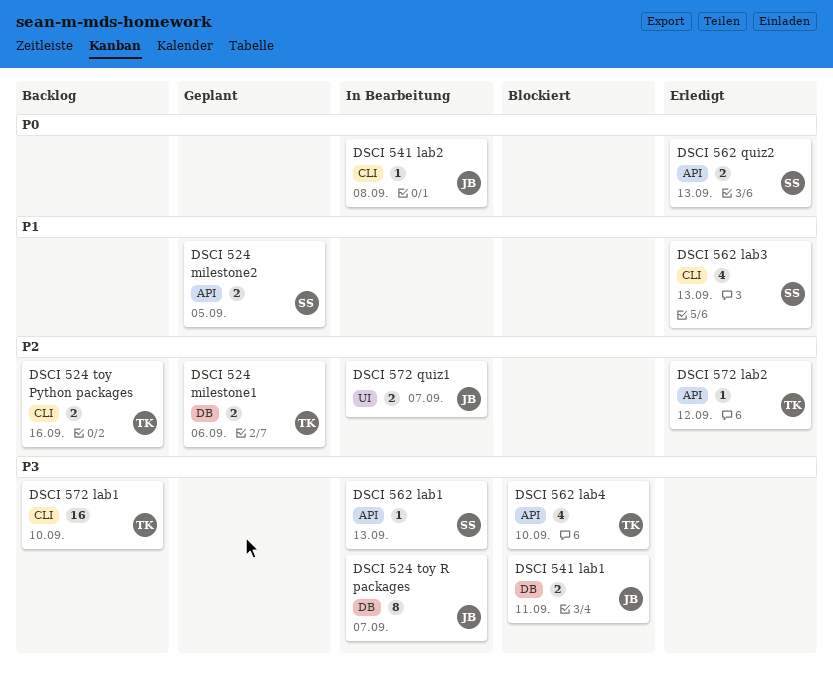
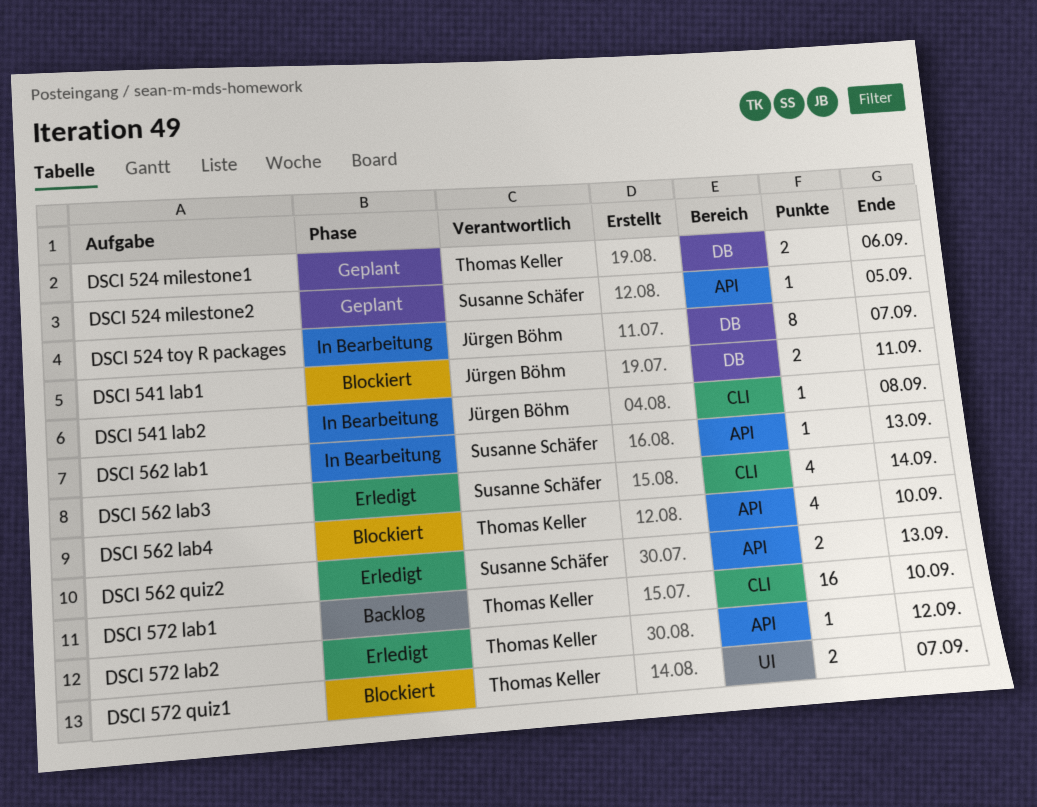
DSCI 524 milestone2, estimate: 2 -> 1
DSCI 524 toy Python packages: present -> none
DSCI 562 lab3, due: Sep 13 -> Sep 14
DSCI 572 quiz1, status: In Bearbeitung -> Blockiert
DSCI 572 quiz1, owner: Jürgen Böhm -> Thomas Keller

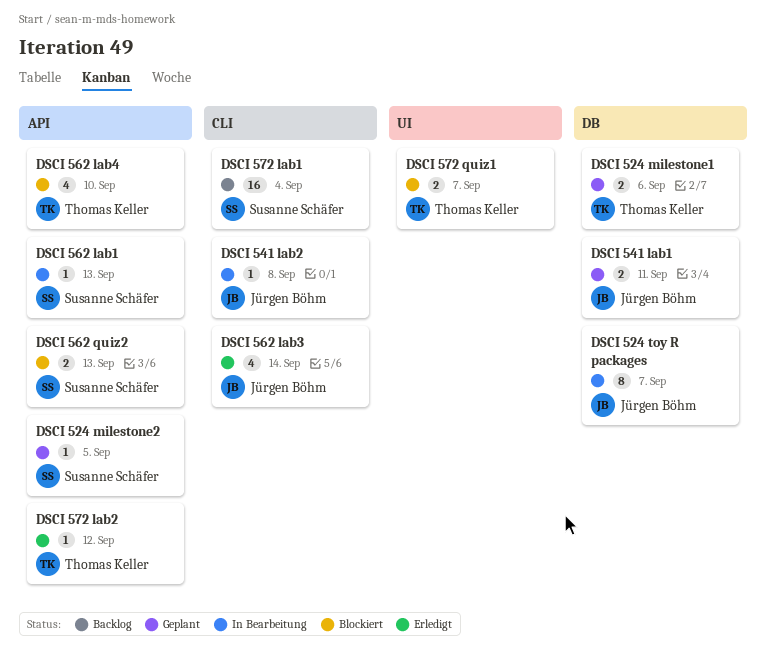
DSCI 541 lab1, status: Blockiert -> Geplant
DSCI 562 lab3, owner: Susanne Schäfer -> Jürgen Böhm
DSCI 562 quiz2, status: Erledigt -> Blockiert
DSCI 572 lab1, owner: Thomas Keller -> Susanne Schäfer
DSCI 572 lab1, due: Sep 10 -> Sep 4

